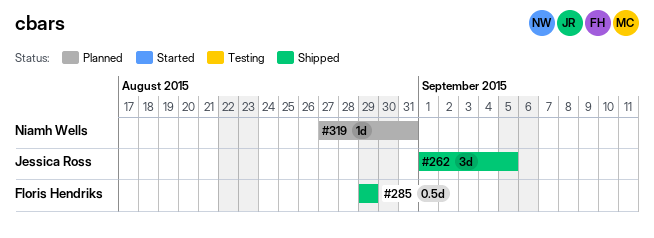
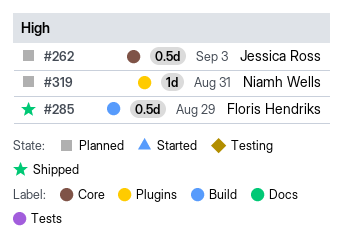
#262, status: Shipped -> Planned
#262, estimate: 3d -> 0.5d
#262, due: Sep 5 -> Sep 3

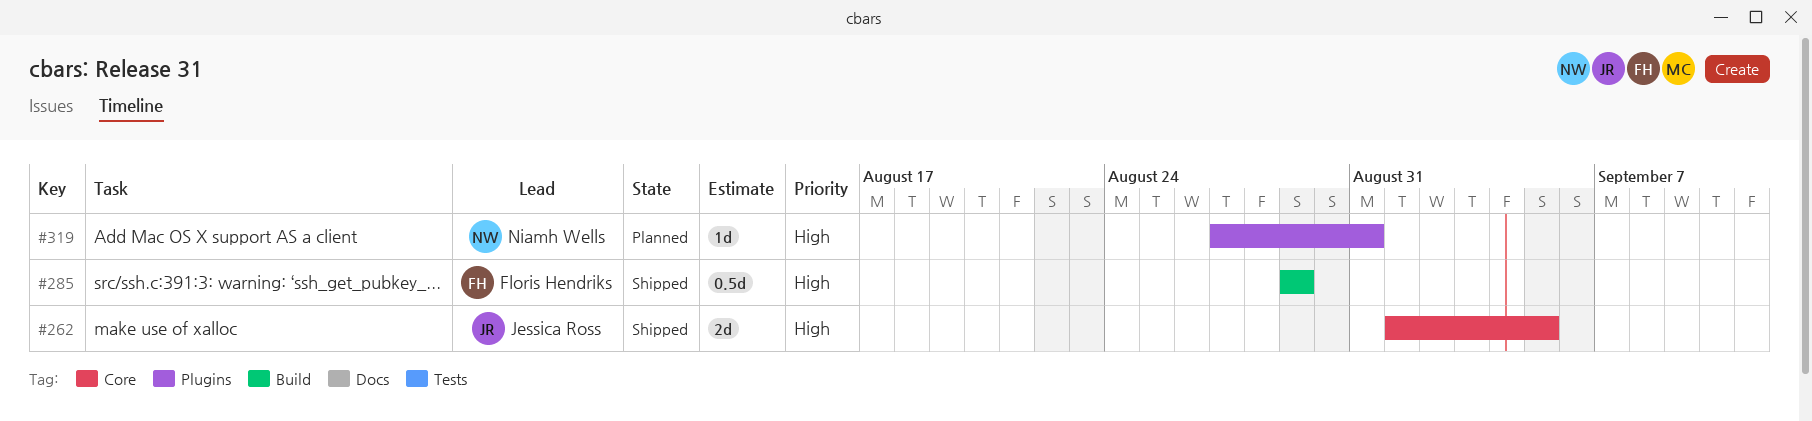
#262, status: Planned -> Shipped
#262, estimate: 0.5d -> 2d
#262, due: Sep 3 -> Sep 5

